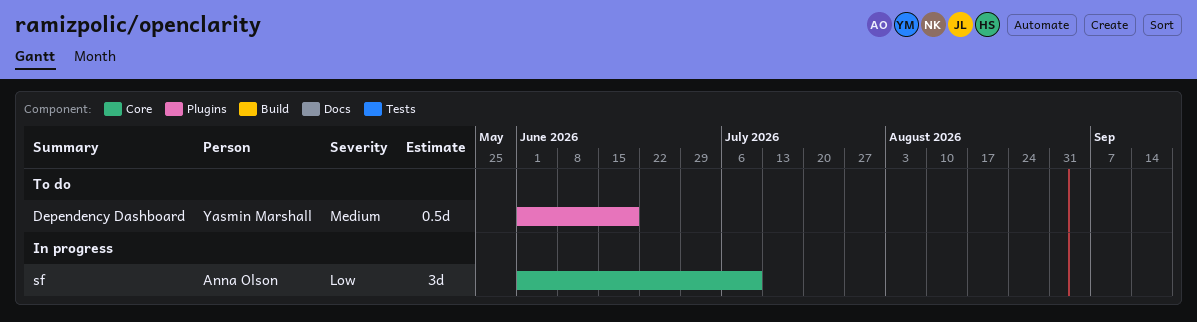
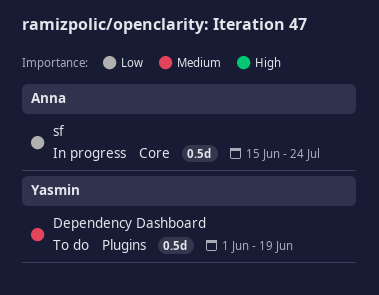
sf, estimate: 3d -> 0.5d
sf, start: Jun 1 -> Jun 15
sf, due: Jul 10 -> Jul 24

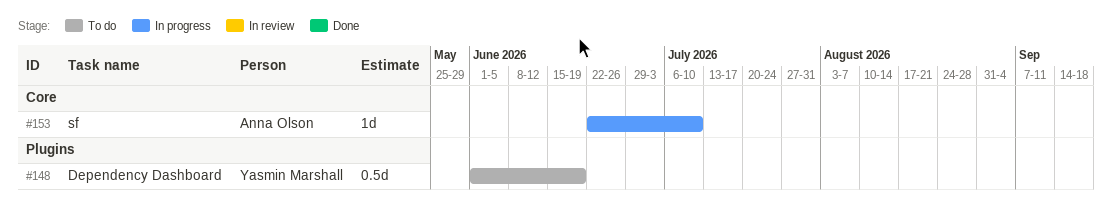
sf, estimate: 0.5d -> 1d
sf, start: Jun 15 -> Jun 22
sf, due: Jul 24 -> Jul 10

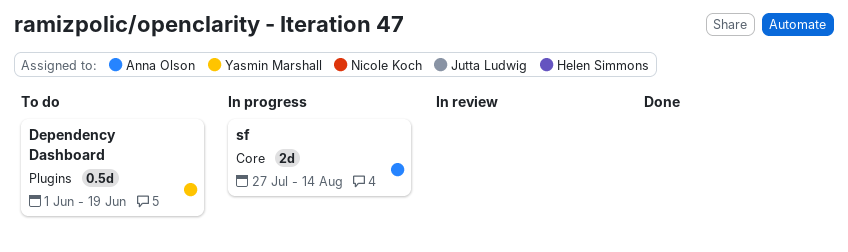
sf, estimate: 1d -> 2d
sf, start: Jun 22 -> Jul 27
sf, due: Jul 10 -> Aug 14

